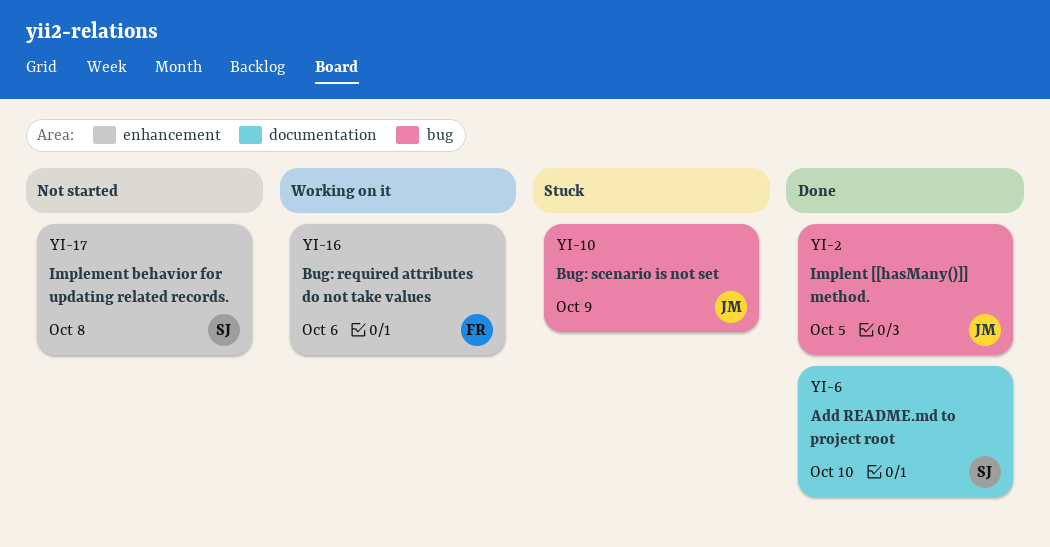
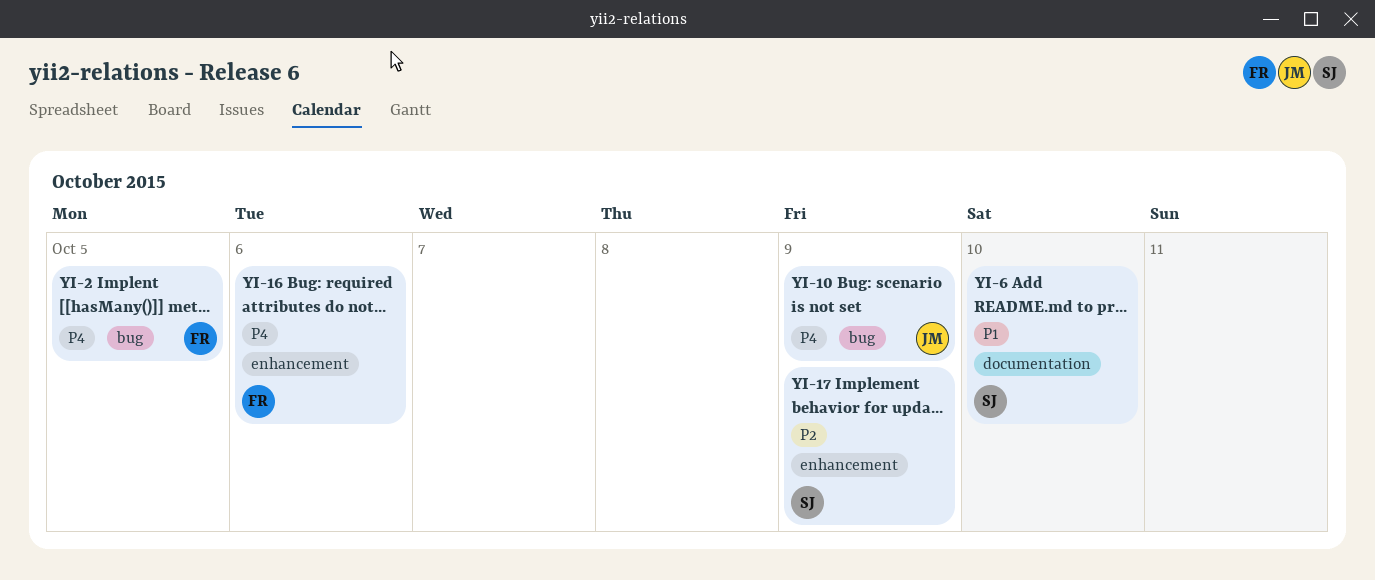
YI-2, owner: JM -> FR
YI-17, day: Oct 8 -> Oct 9

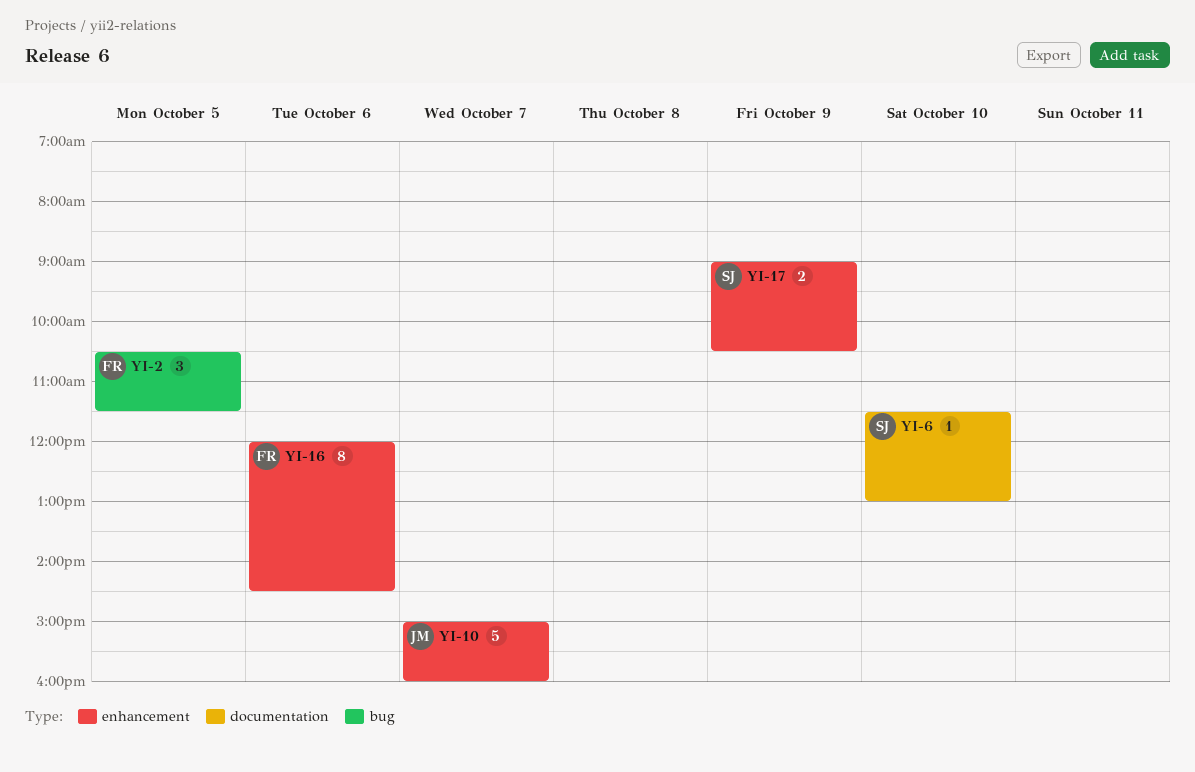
YI-10, label: bug -> enhancement
YI-10, day: Oct 9 -> Oct 7

